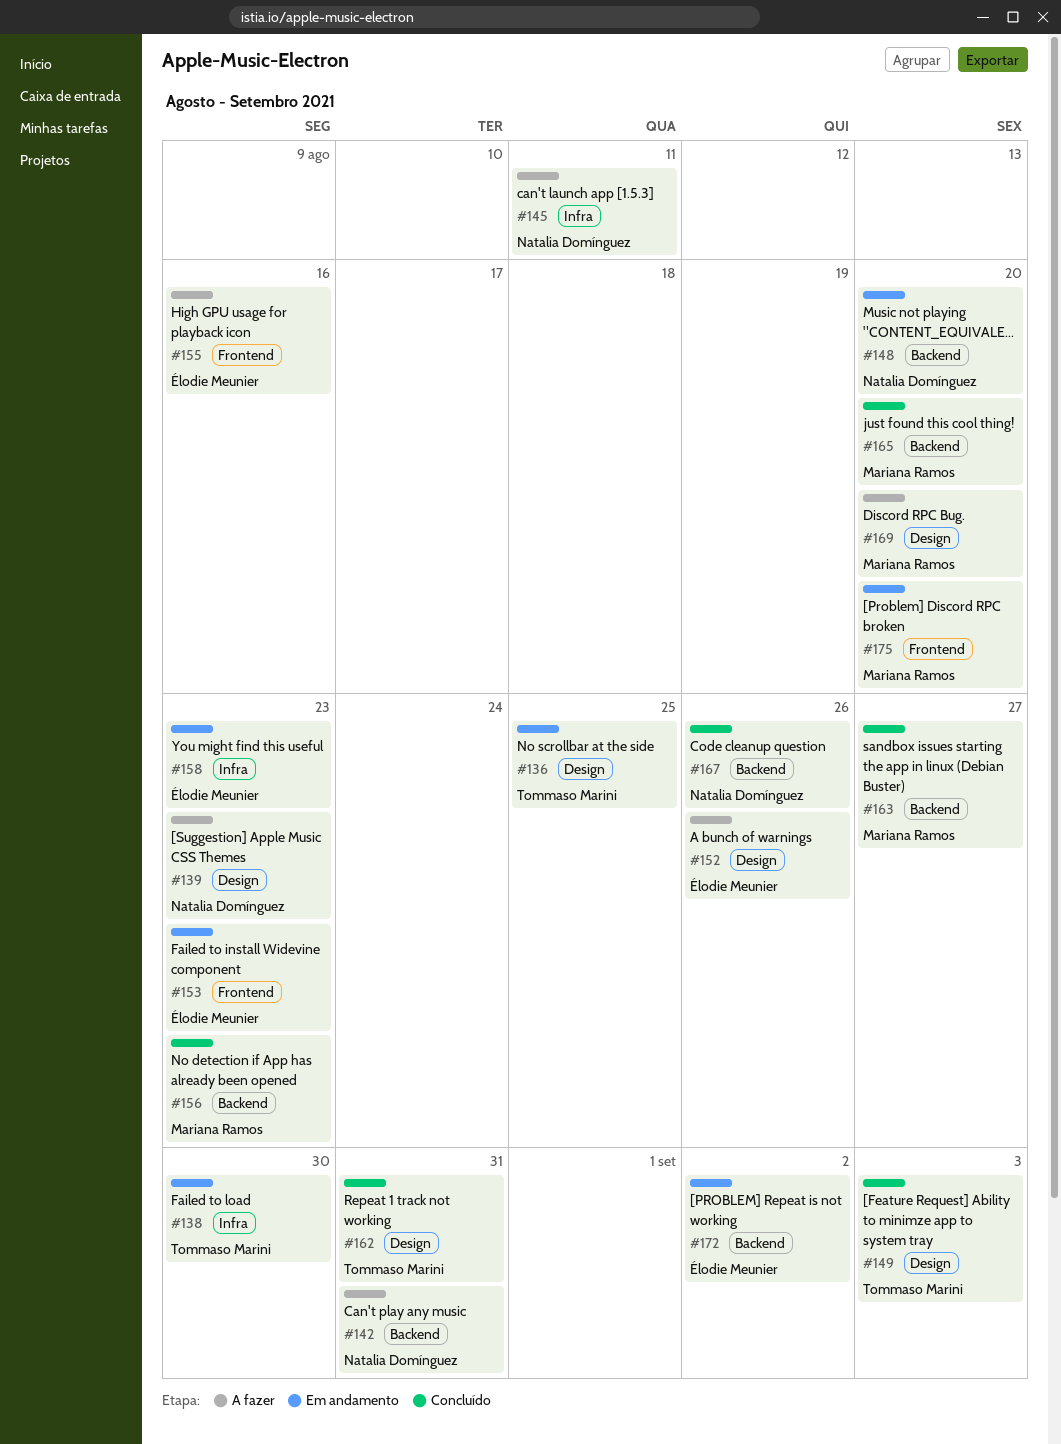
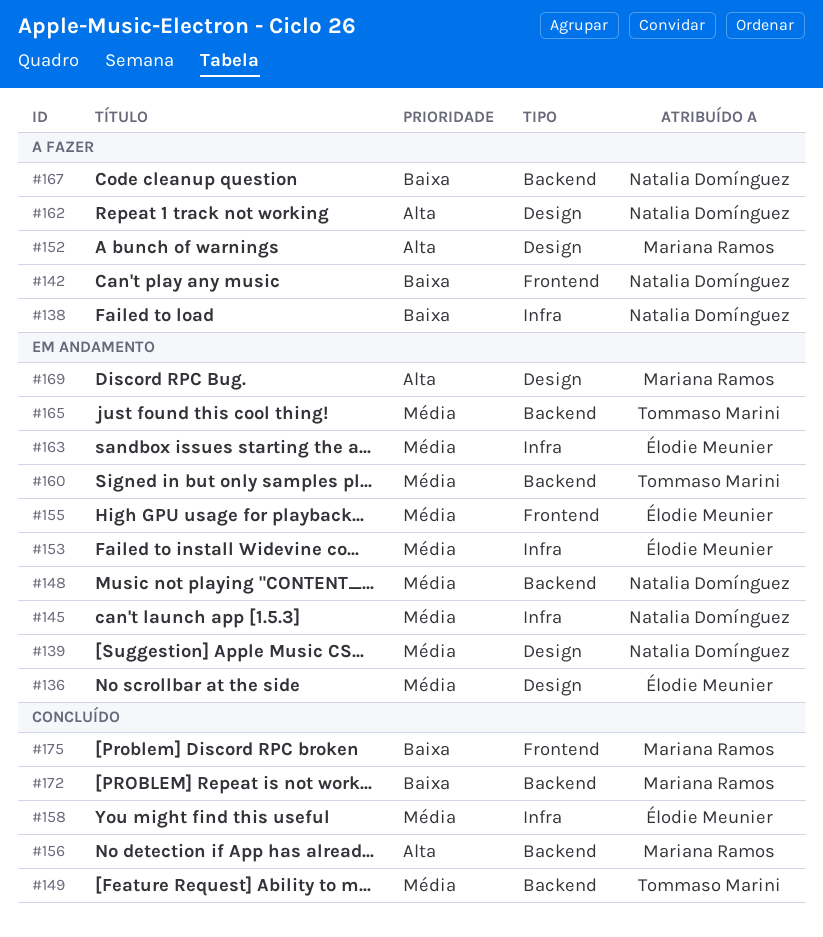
#136, owner: Tommaso Marini -> Élodie Meunier
#138, status: Em andamento -> A fazer
#138, owner: Tommaso Marini -> Natalia Domínguez
#139, status: A fazer -> Em andamento
#142, label: Backend -> Frontend
#145, status: A fazer -> Em andamento
#149, label: Design -> Backend
#152, owner: Élodie Meunier -> Mariana Ramos
#153, label: Frontend -> Infra
#155, status: A fazer -> Em andamento
#158, status: Em andamento -> Concluído
#160: none -> present
#162, status: Concluído -> A fazer
#162, owner: Tommaso Marini -> Natalia Domínguez
#163, status: Concluído -> Em andamento
#163, owner: Mariana Ramos -> Élodie Meunier
#163, label: Backend -> Infra
#165, status: Concluído -> Em andamento
#165, owner: Mariana Ramos -> Tommaso Marini
#167, status: Concluído -> A fazer
#169, status: A fazer -> Em andamento
#172, status: Em andamento -> Concluído
#172, owner: Élodie Meunier -> Mariana Ramos
#175, status: Em andamento -> Concluído

